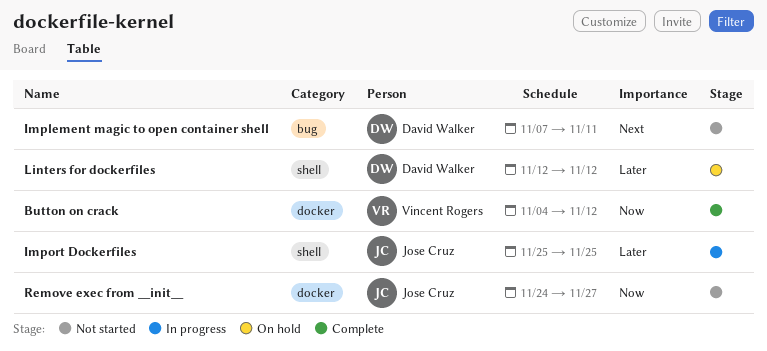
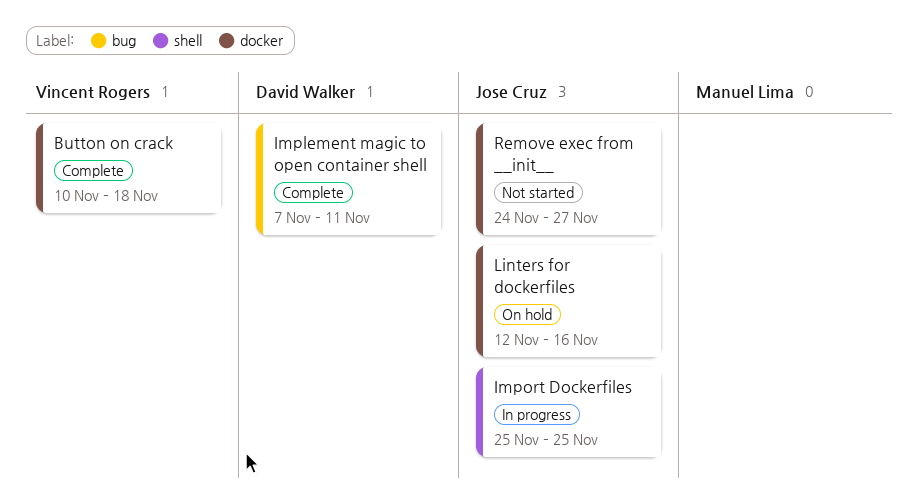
Button on crack, start: Nov 4 -> Nov 10
Button on crack, due: Nov 12 -> Nov 18
Implement magic to open container shell, status: Not started -> Complete
Linters for dockerfiles, owner: David Walker -> Jose Cruz
Linters for dockerfiles, label: shell -> docker
Linters for dockerfiles, due: Nov 12 -> Nov 16

